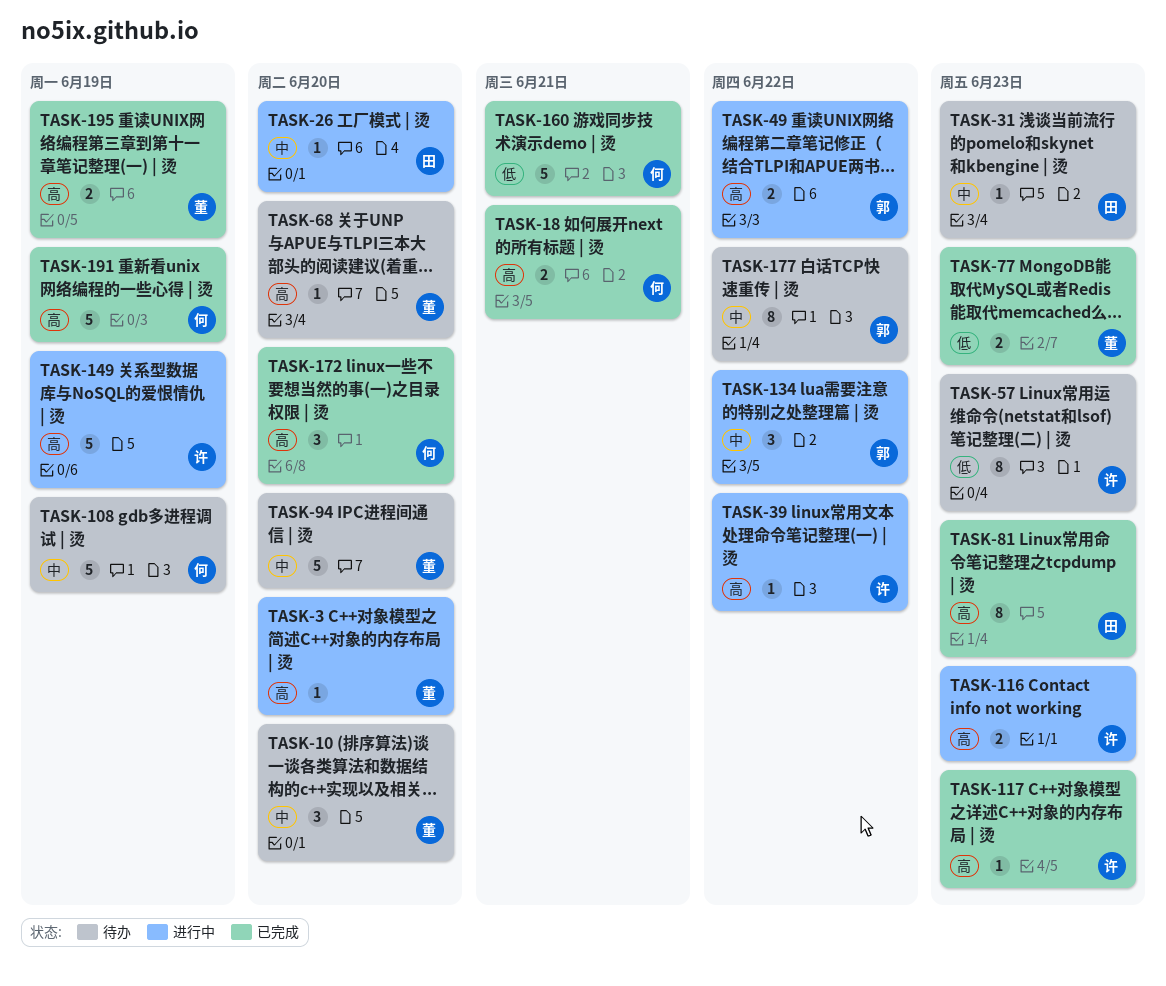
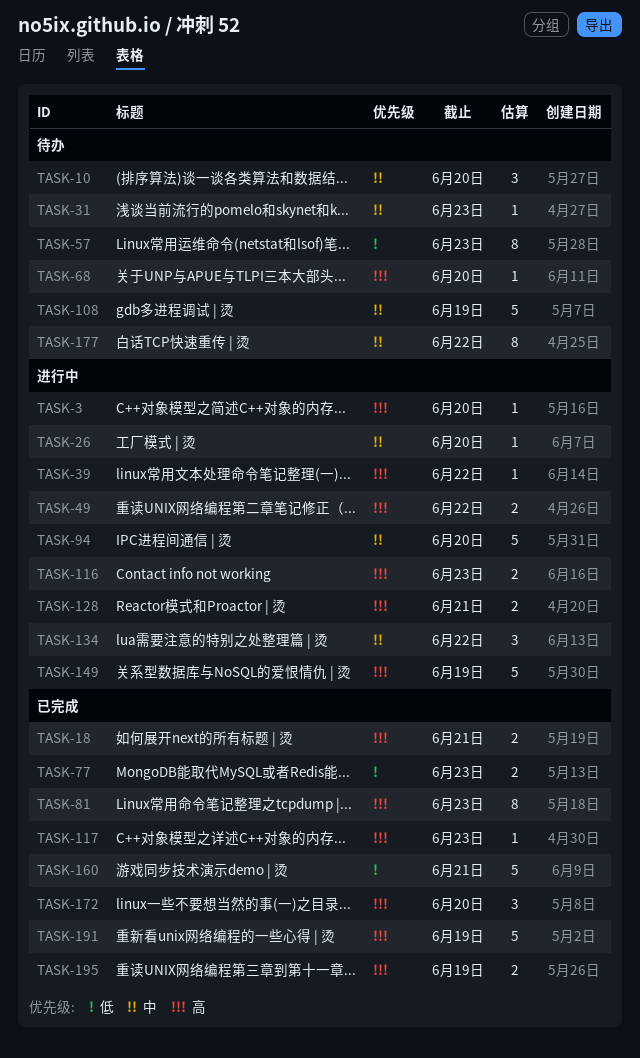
TASK-94, status: 待办 -> 进行中
TASK-128: none -> present

